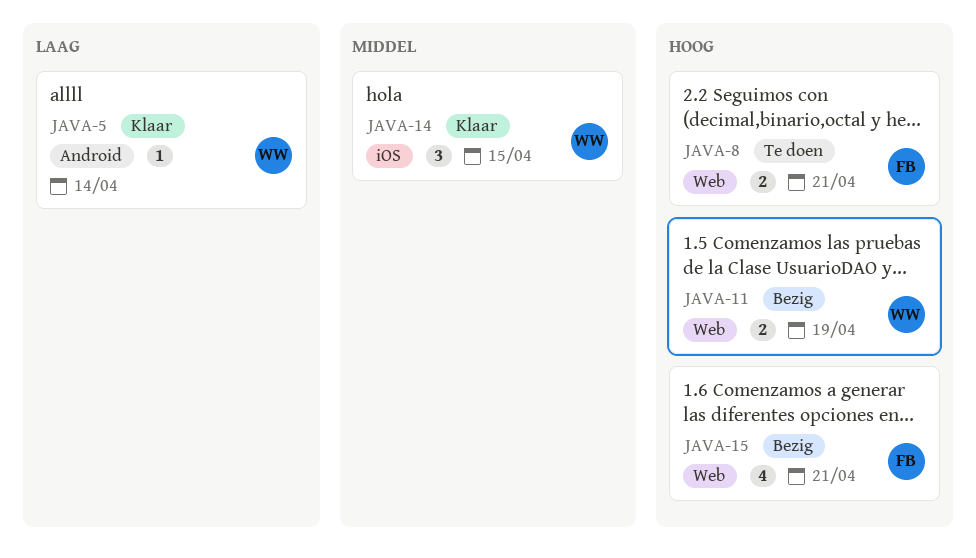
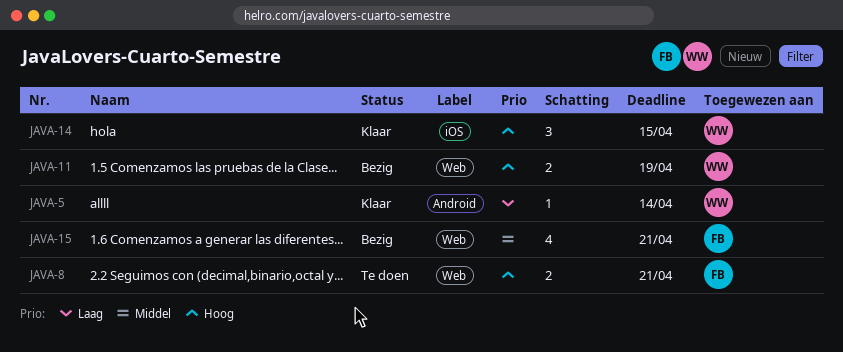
JAVA-14, priority: Middel -> Hoog
JAVA-15, priority: Hoog -> Middel

